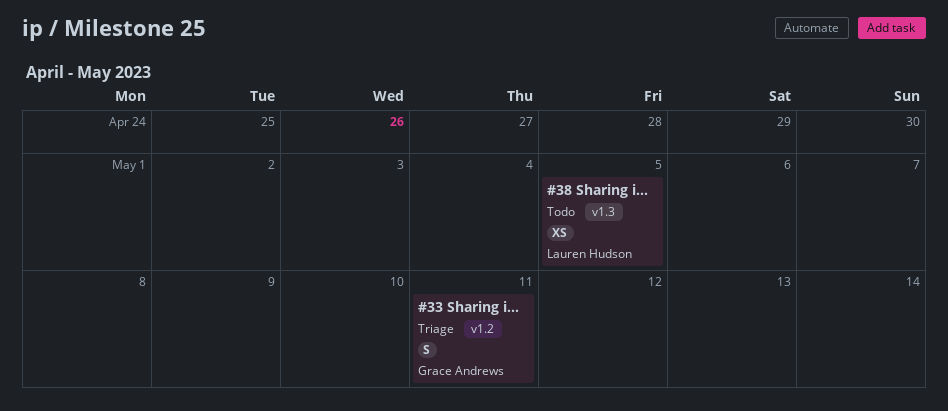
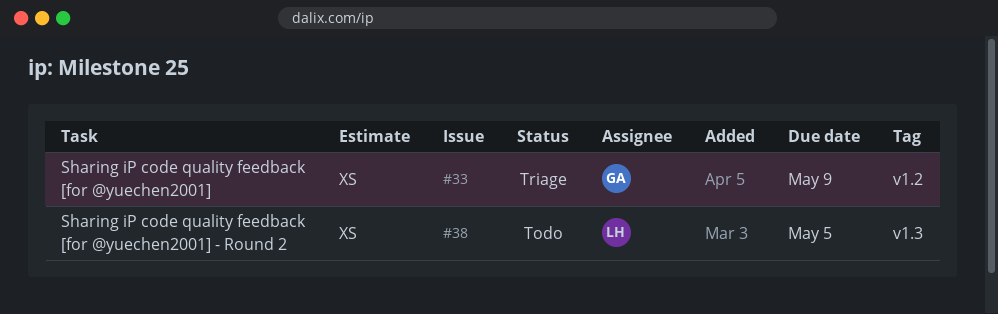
#33, estimate: S -> XS
#33, due: May 11 -> May 9

